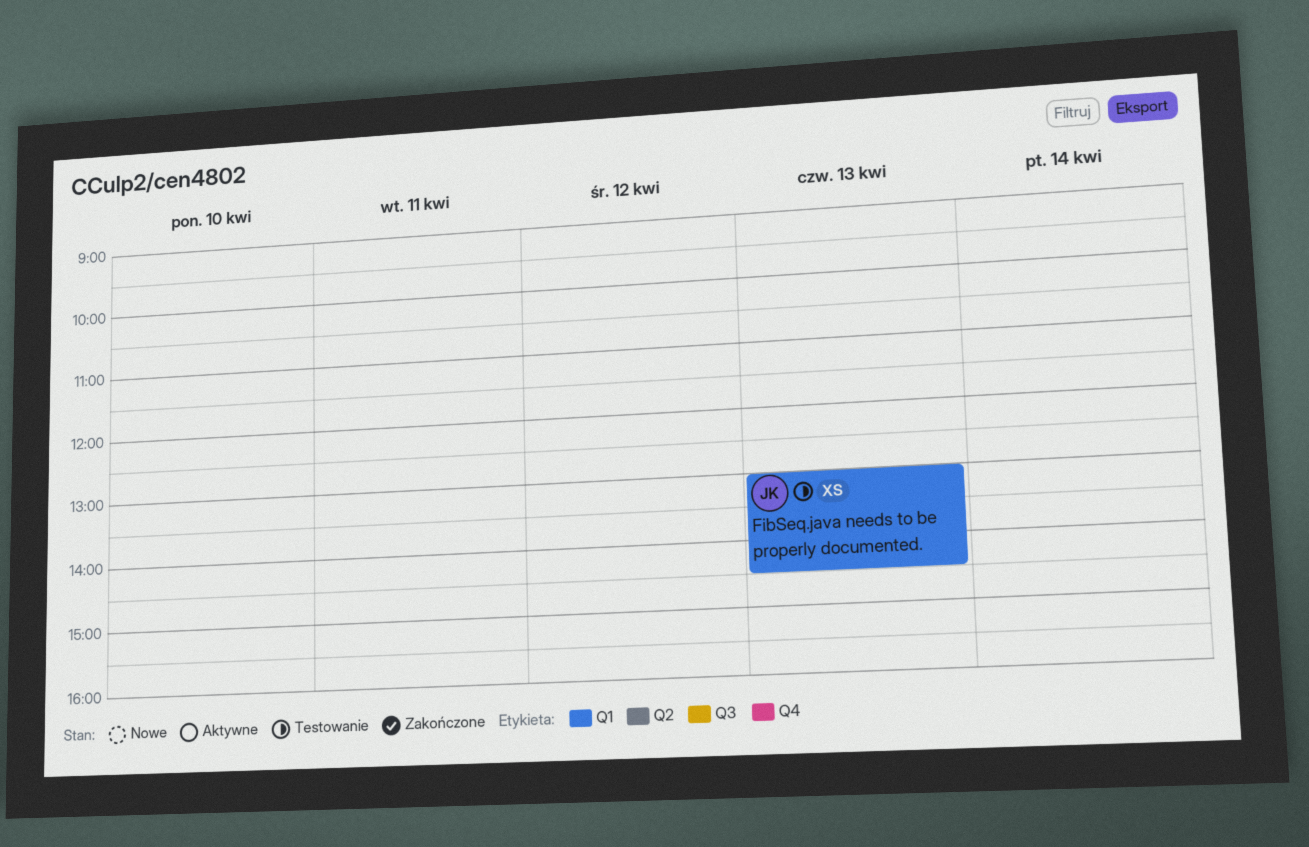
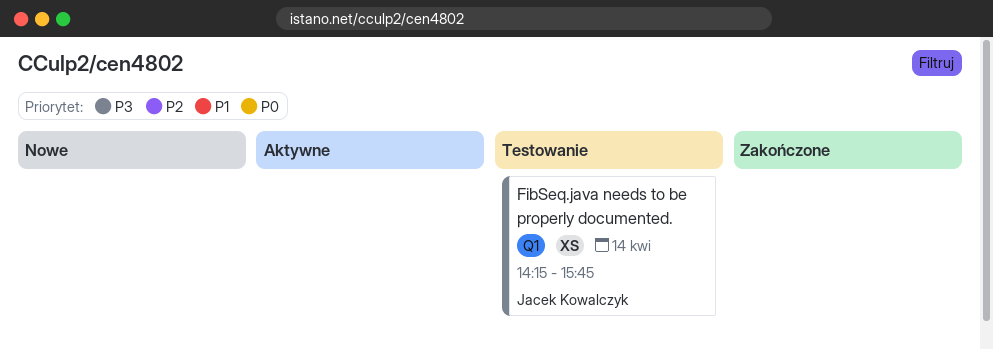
FibSeq.java needs to be properly documented., day: Apr 13 -> Apr 14
FibSeq.java needs to be properly documented., begins: 13:00 -> 14:15
FibSeq.java needs to be properly documented., ends: 14:30 -> 15:45

